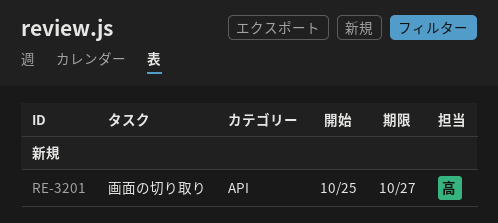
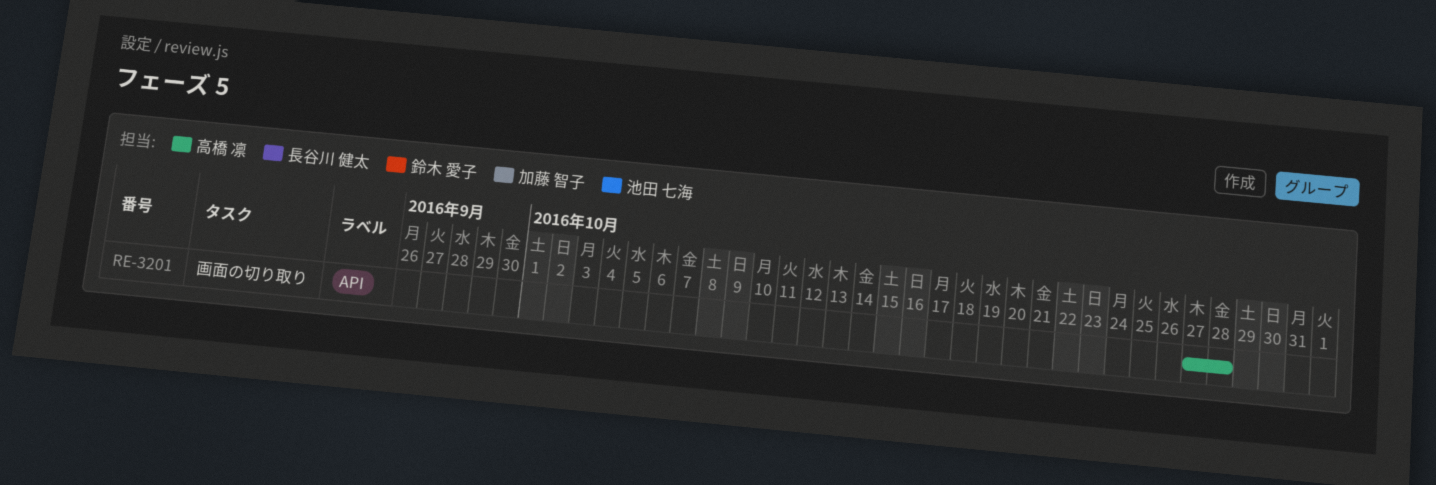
RE-3201, start: Oct 25 -> Oct 27
RE-3201, due: Oct 27 -> Oct 28

